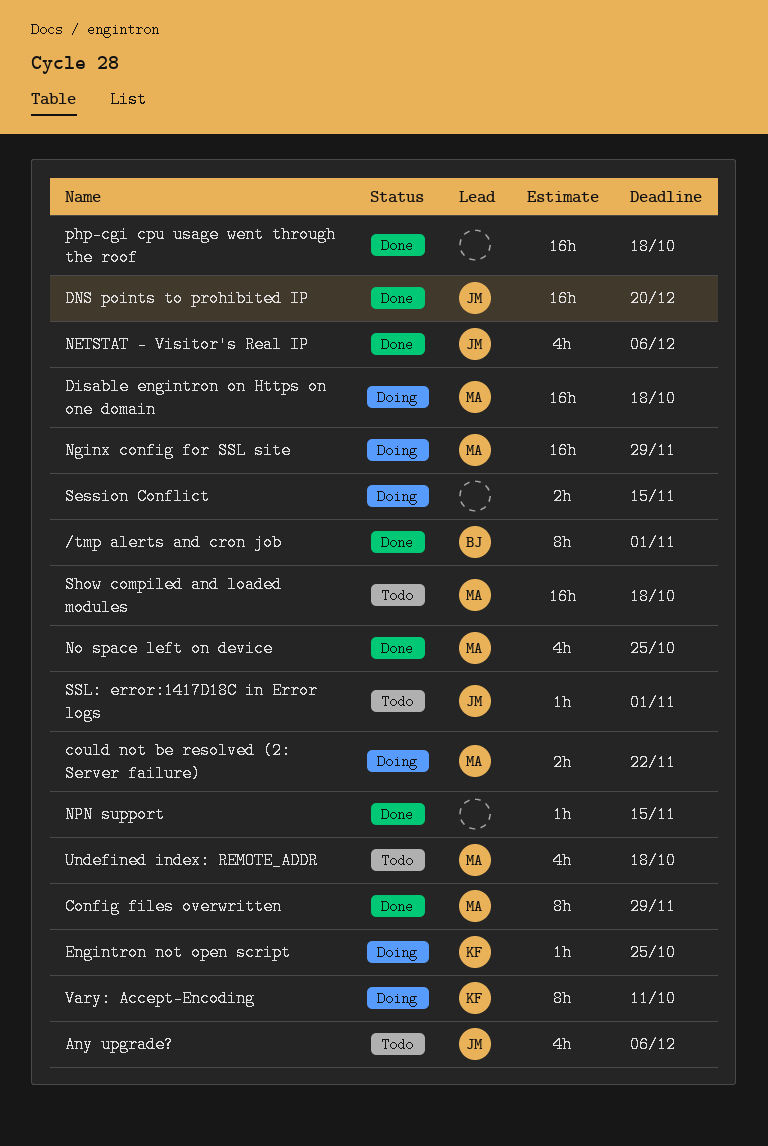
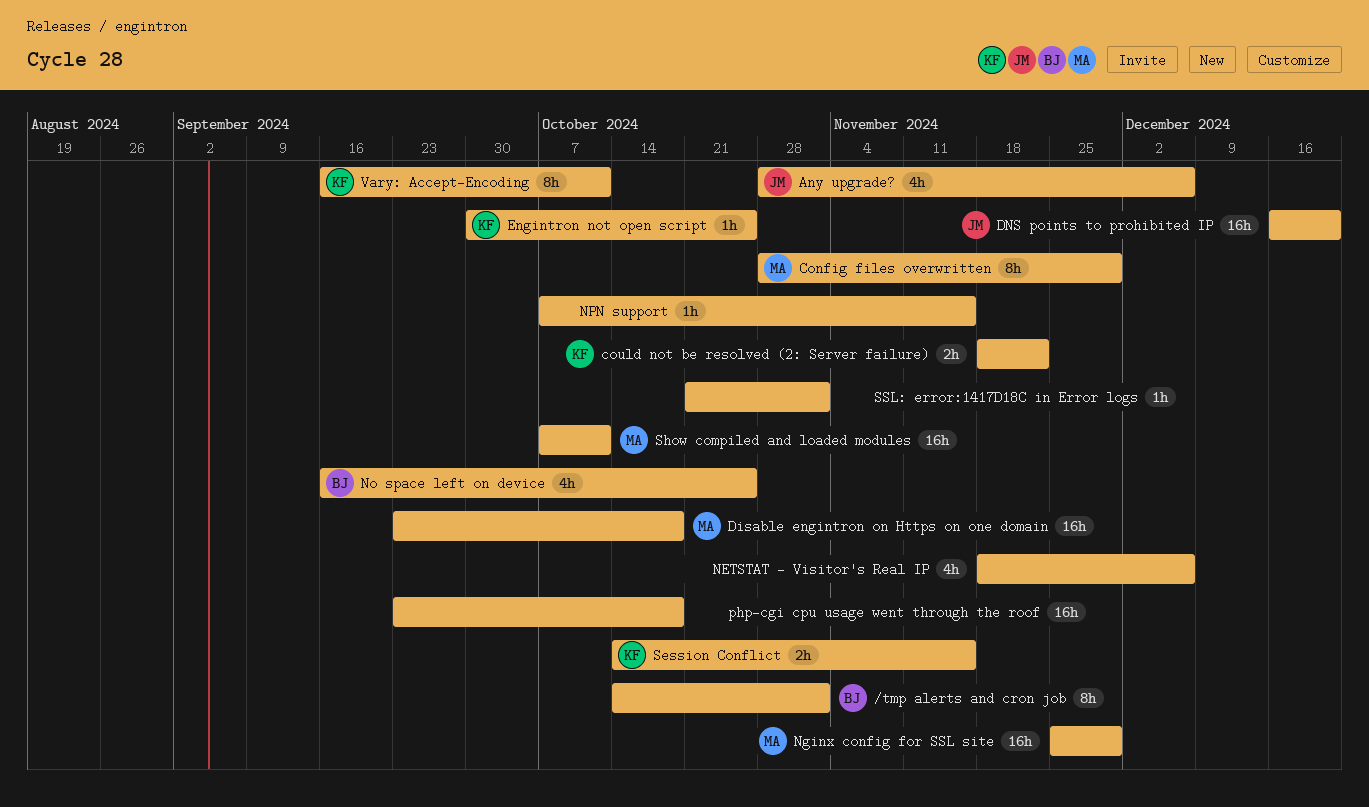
could not be resolved (2: Server failure), owner: MA -> KF
NETSTAT - Visitor's Real IP, owner: JM -> none
No space left on device, owner: MA -> BJ
Session Conflict, owner: none -> KF
Show compiled and loaded modules, due: Oct 18 -> Oct 11
SSL: error:1417D18C in Error logs, owner: JM -> none
Undefined index: REMOTE_ADDR: present -> none

